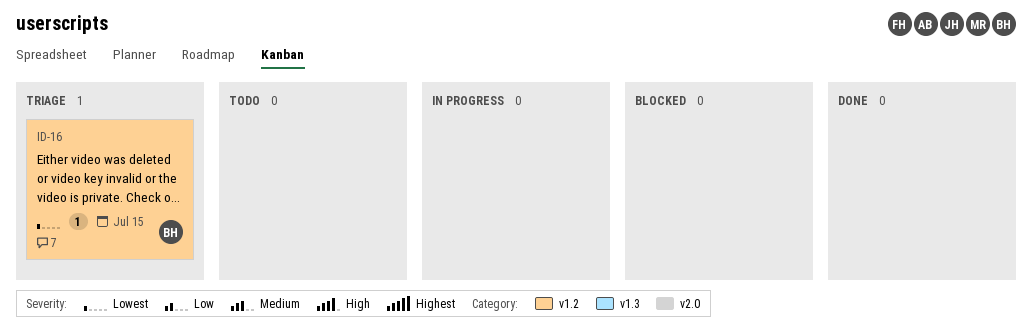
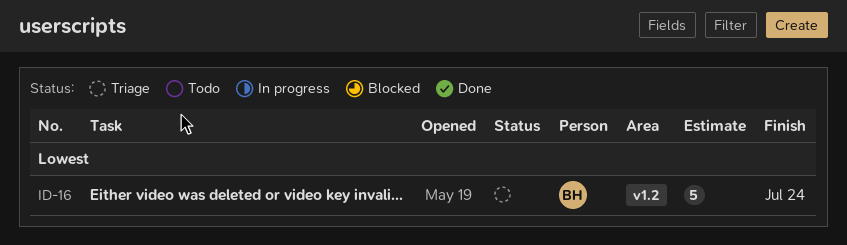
ID-16, estimate: 1 -> 5
ID-16, due: Jul 15 -> Jul 24

